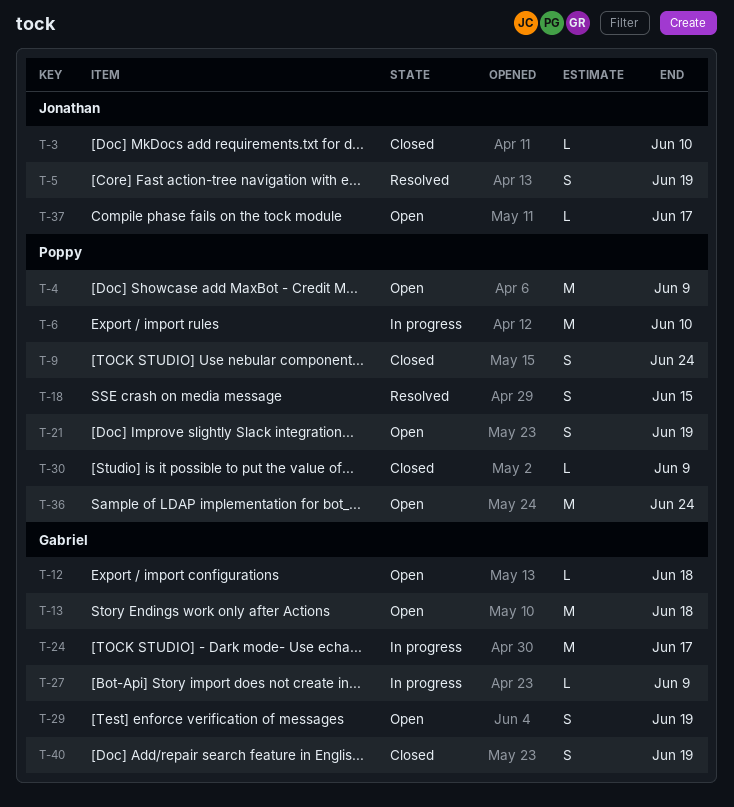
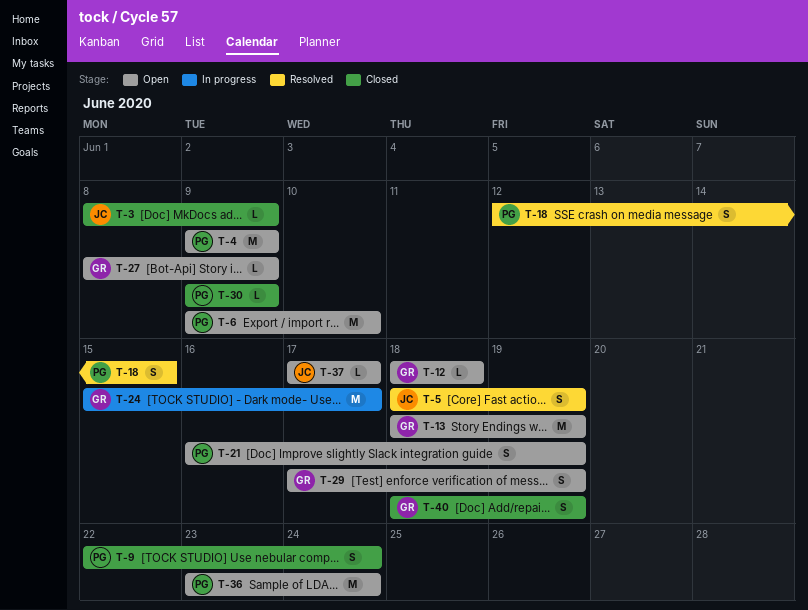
T-3, due: Jun 10 -> Jun 9
T-6, status: In progress -> Open
T-13, due: Jun 18 -> Jun 19
T-27, status: In progress -> Open

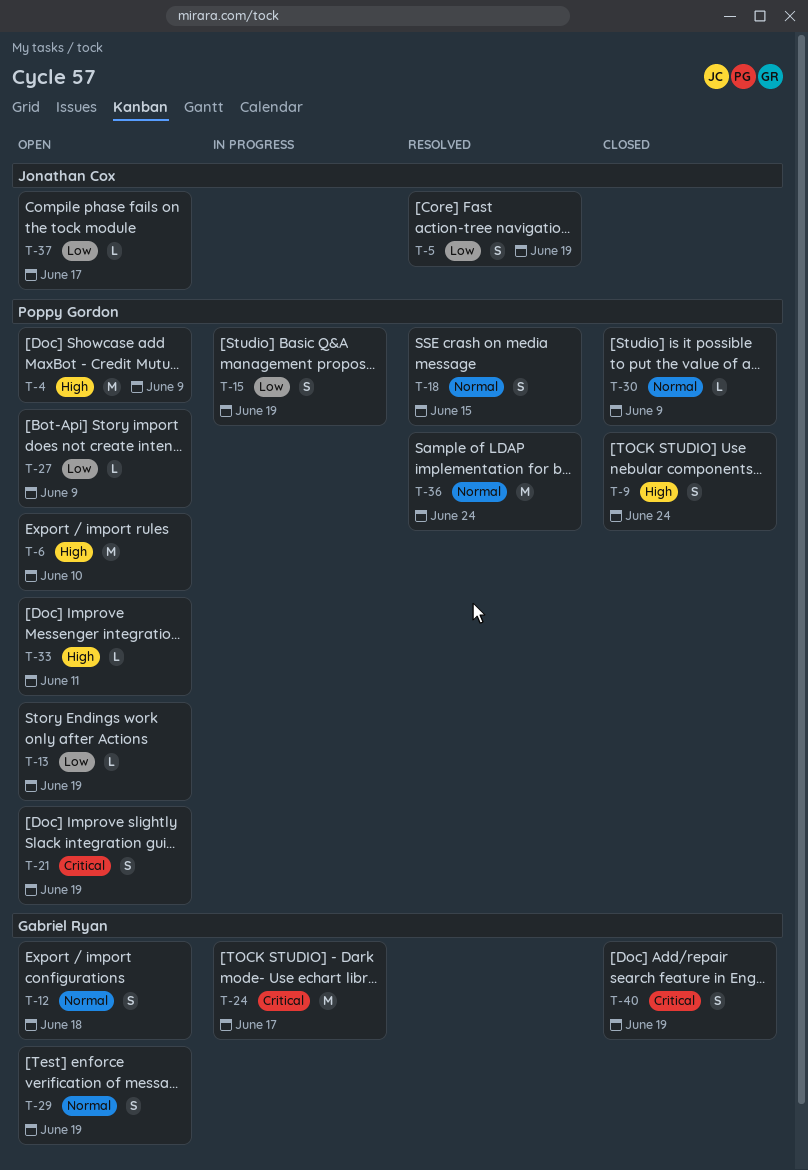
T-3: present -> none
T-12, estimate: L -> S
T-13, owner: Gabriel Ryan -> Poppy Gordon
T-13, estimate: M -> L
T-15: none -> present
T-27, owner: Gabriel Ryan -> Poppy Gordon
T-33: none -> present
T-36, status: Open -> Resolved

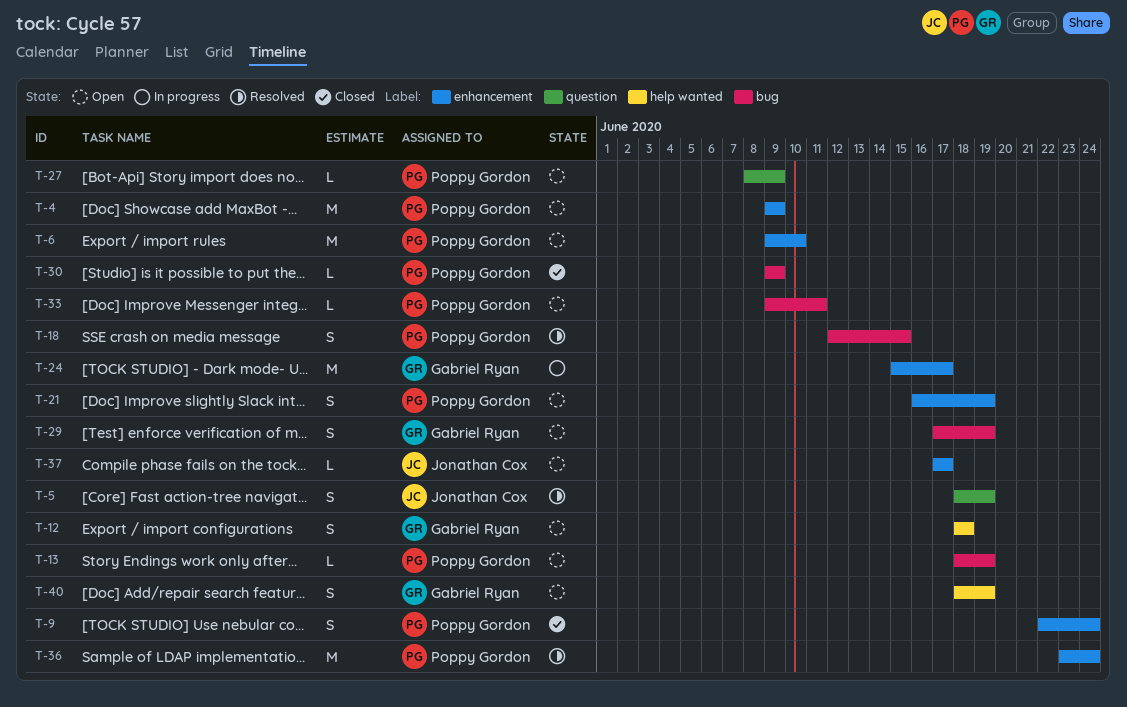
T-15: present -> none
T-40, status: Closed -> Open

